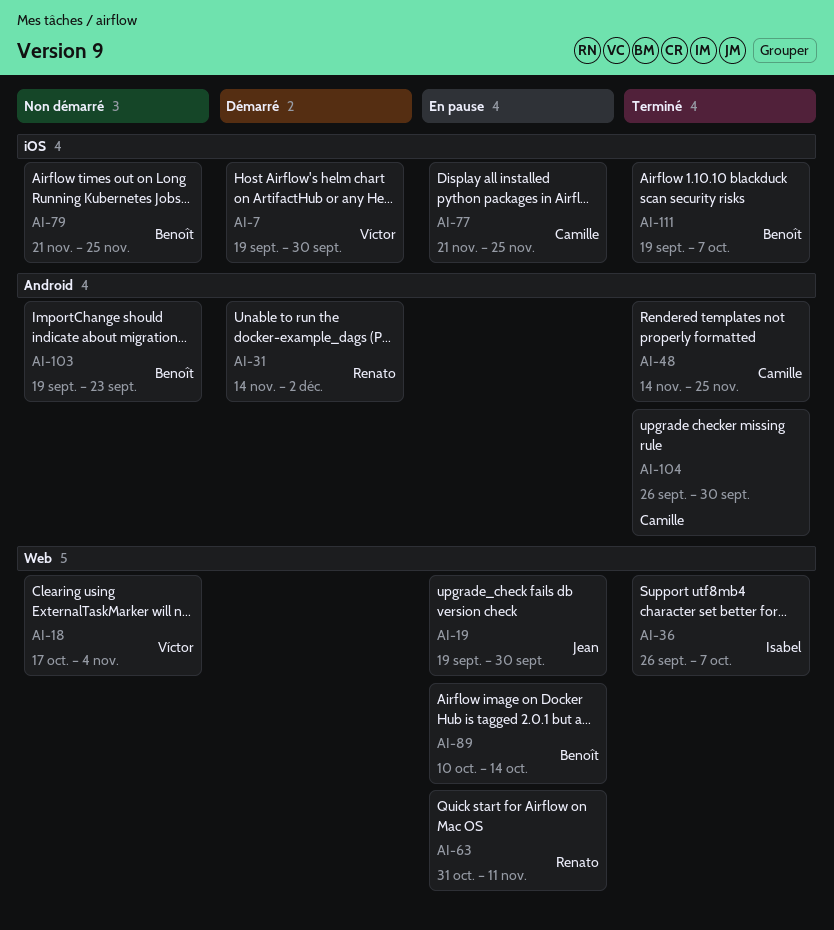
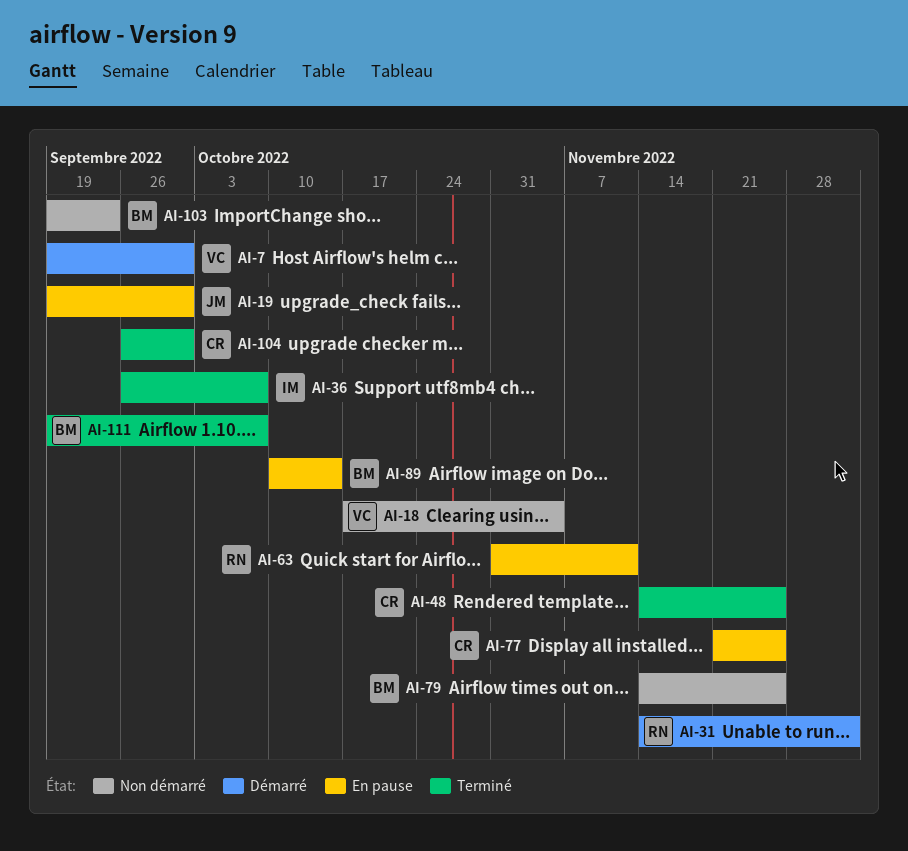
AI-79, start: Nov 21 -> Nov 14

